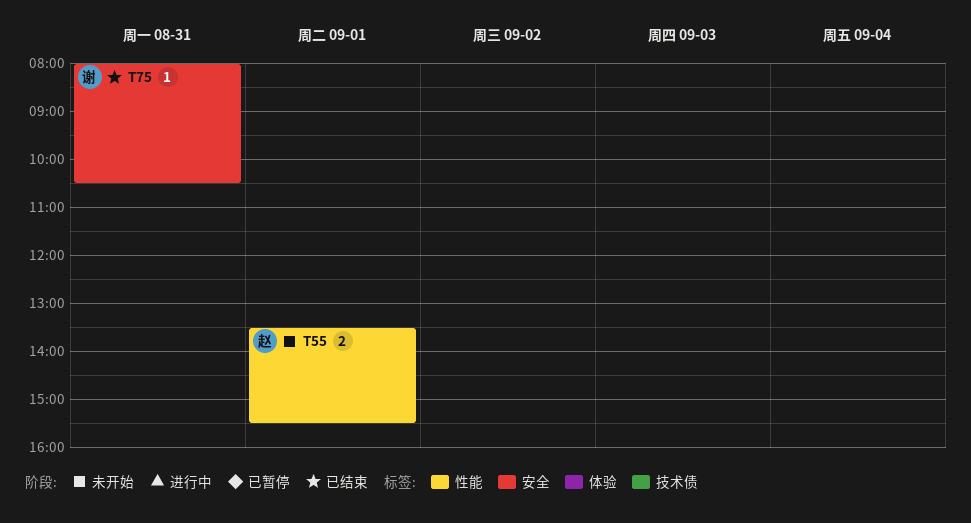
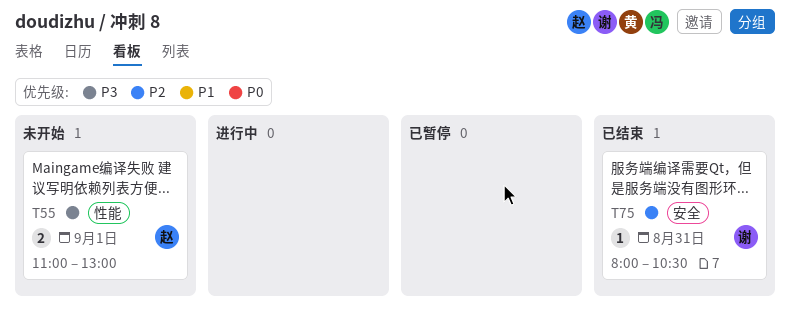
T55, begins: 13:30 -> 11:00
T55, ends: 15:30 -> 13:00

